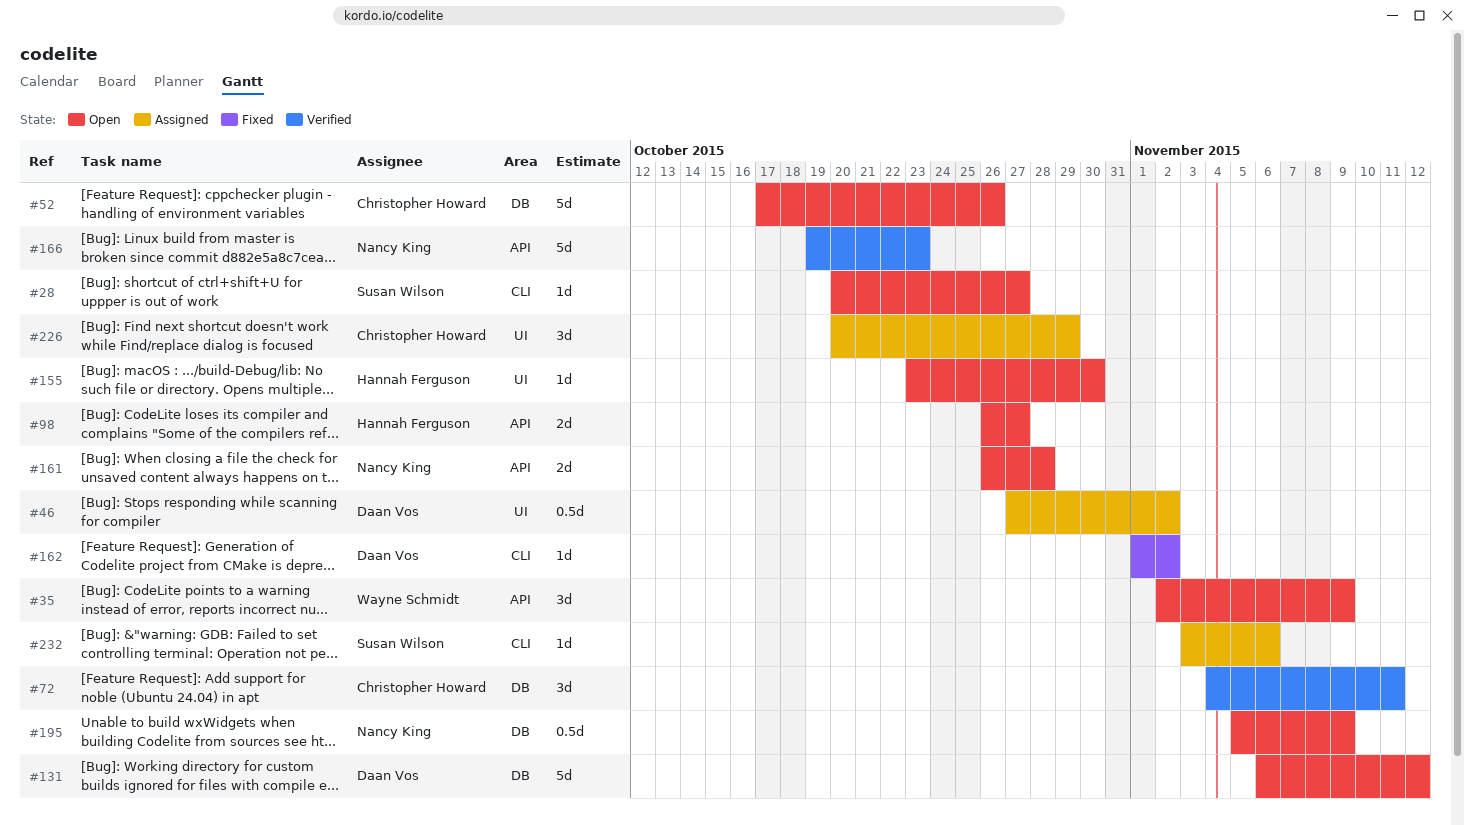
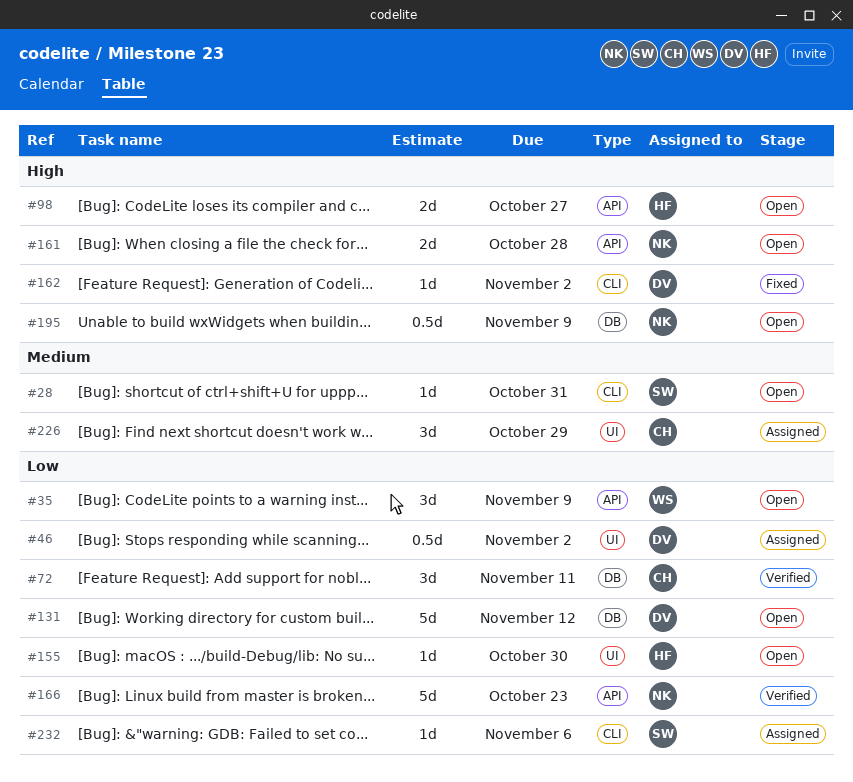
#28, due: Oct 27 -> Oct 31
#52: present -> none

